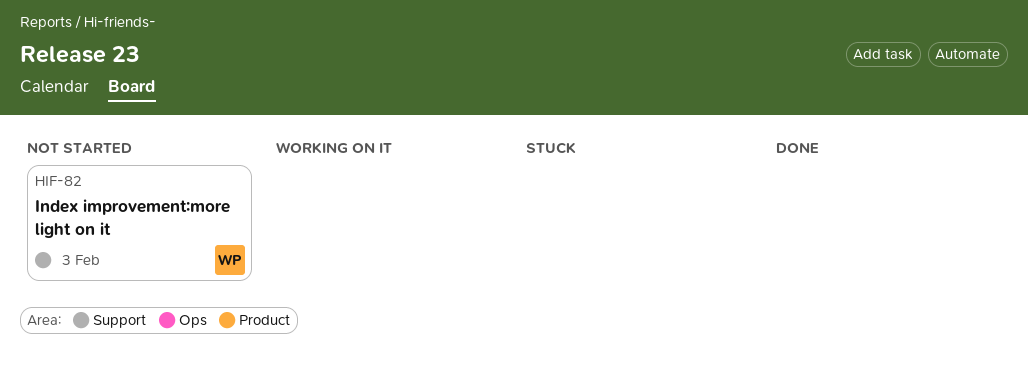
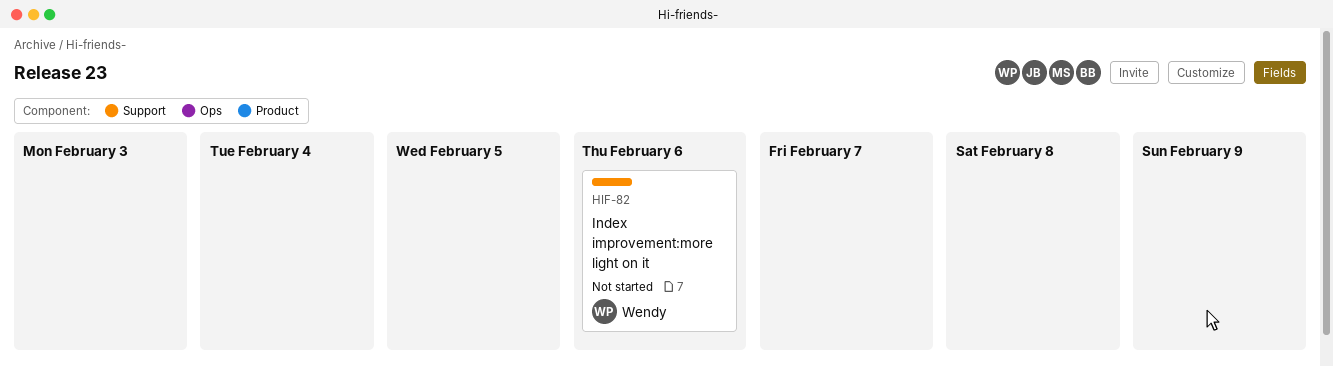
HIF-82, due: Feb 3 -> Feb 6

